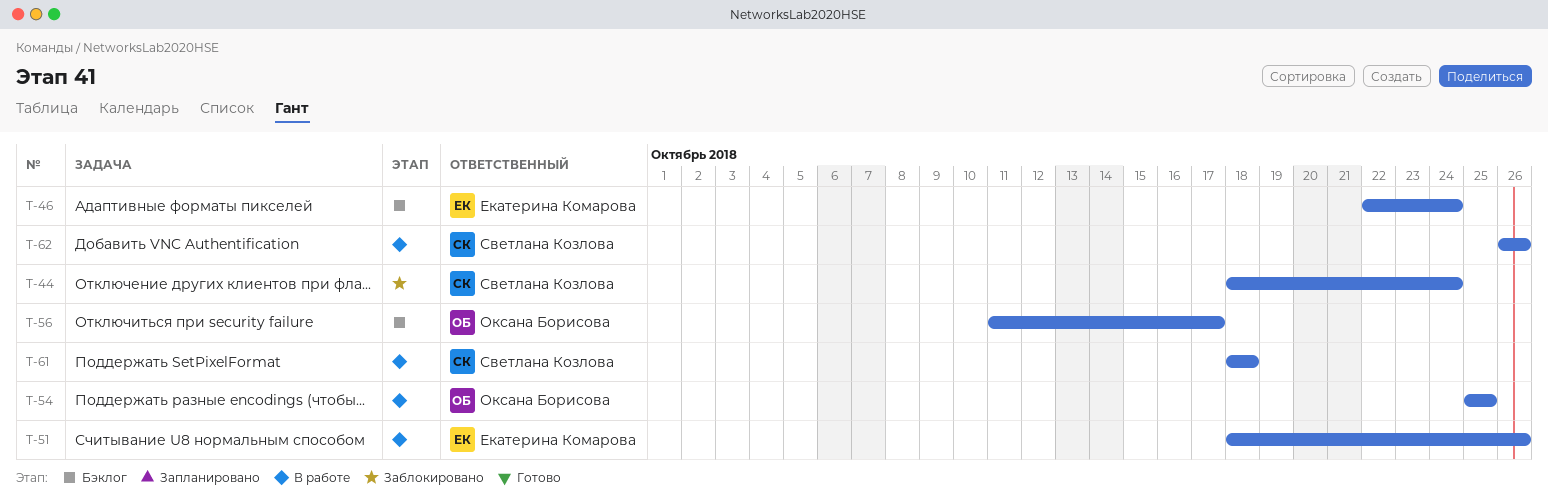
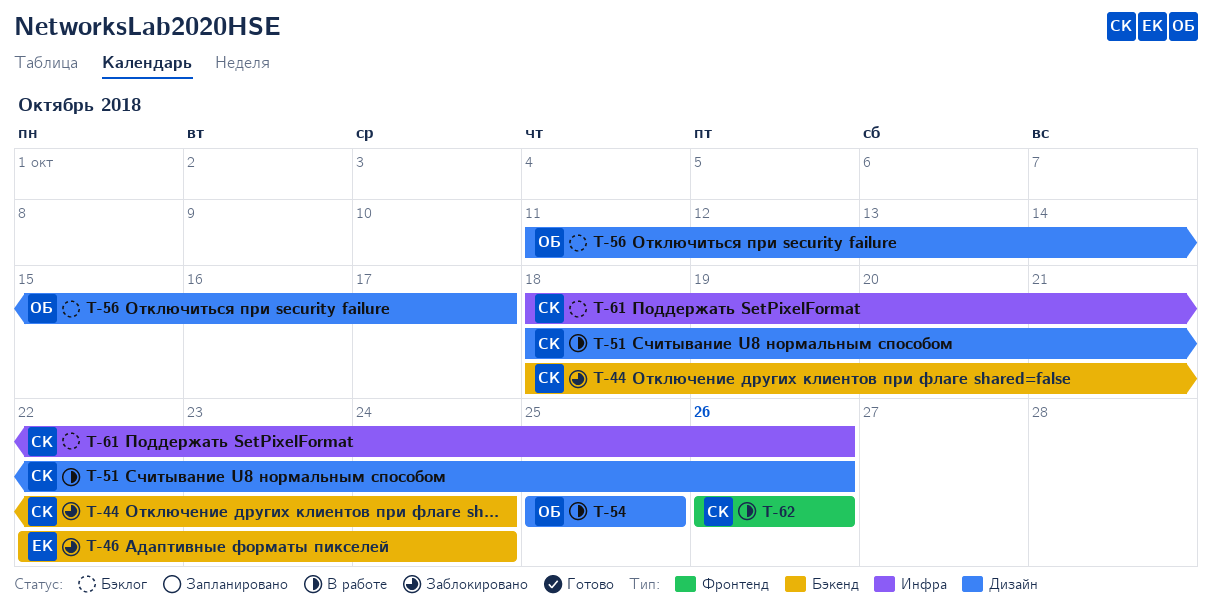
T-46, status: Бэклог -> Заблокировано
T-51, owner: Екатерина Комарова -> Светлана Козлова
T-61, status: В работе -> Бэклог
T-61, due: Oct 18 -> Oct 26

